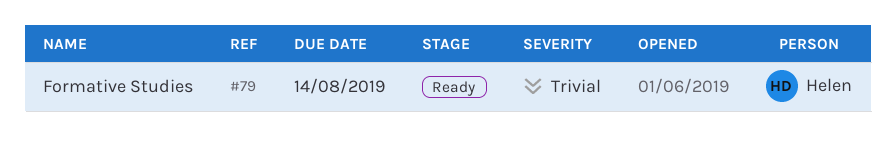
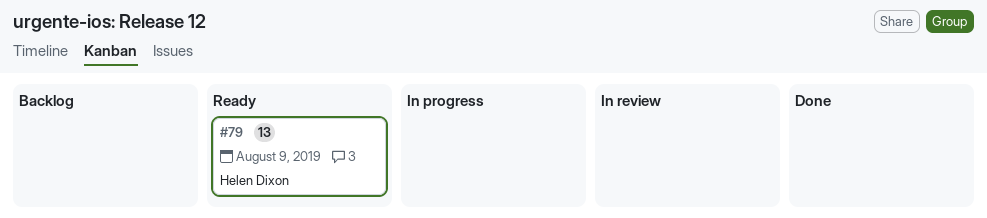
#79, due: Aug 14 -> Aug 9

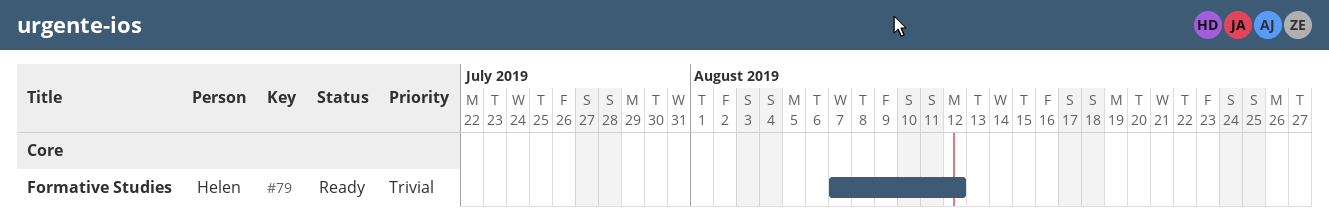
#79, due: Aug 9 -> Aug 12

